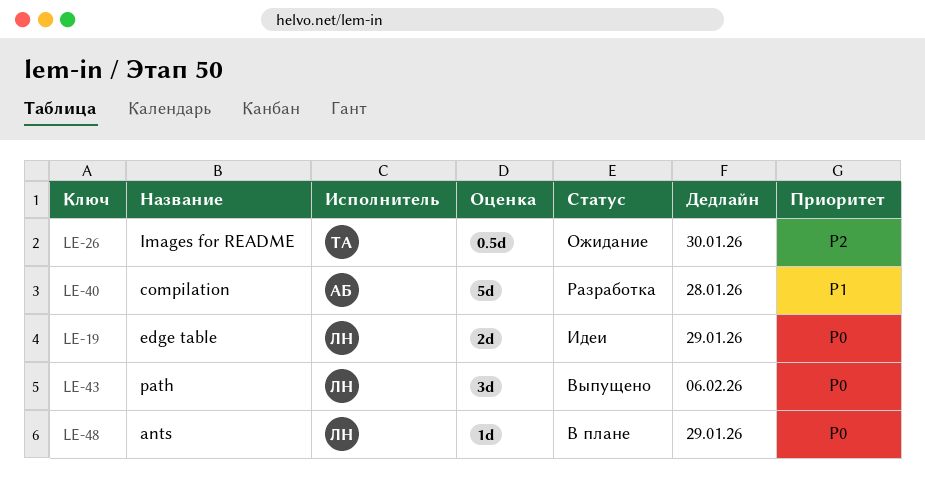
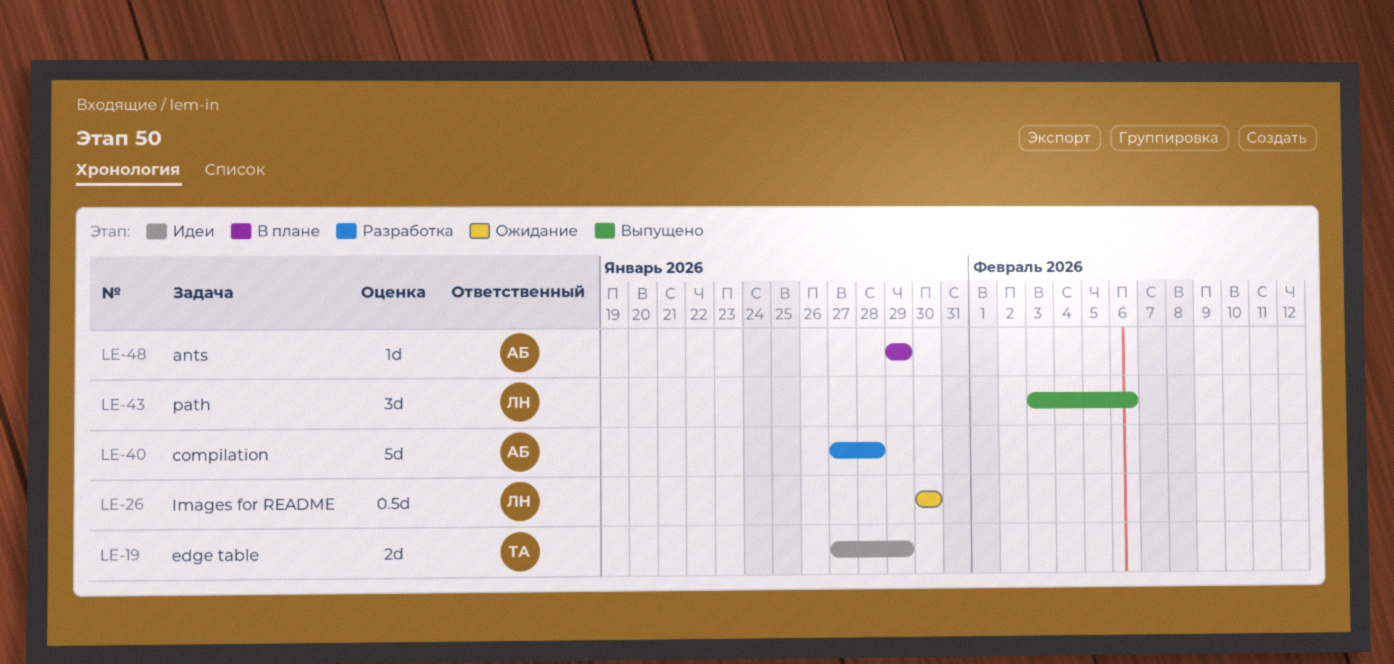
LE-19, owner: ЛН -> ТА
LE-26, owner: ТА -> ЛН
LE-48, owner: ЛН -> АБ

